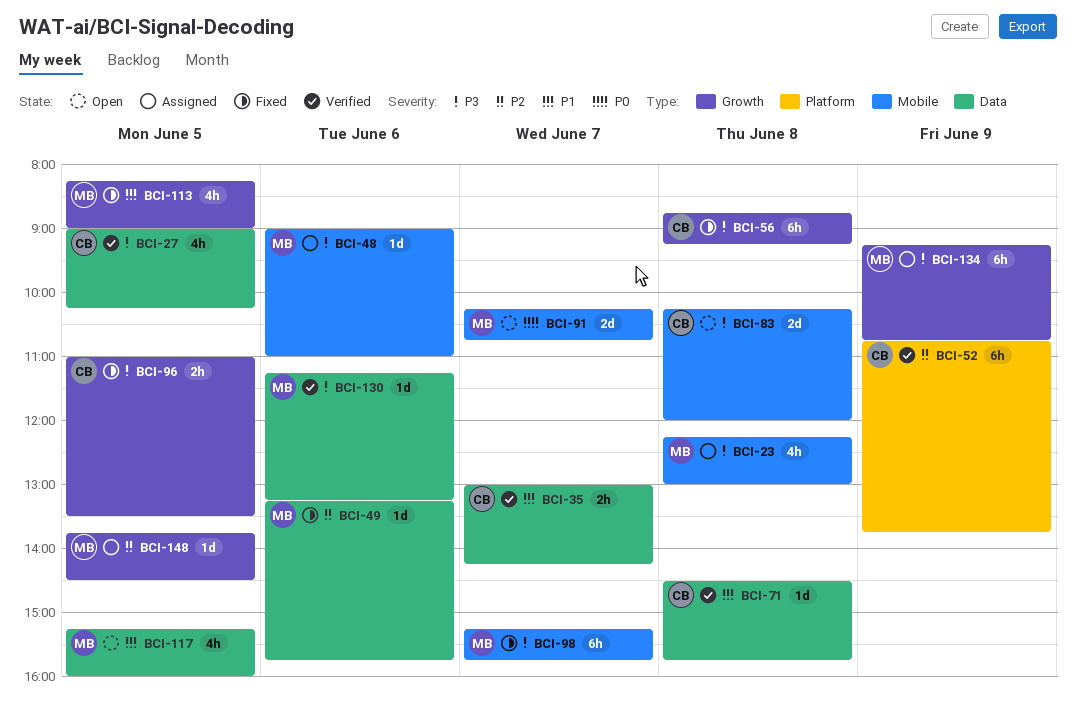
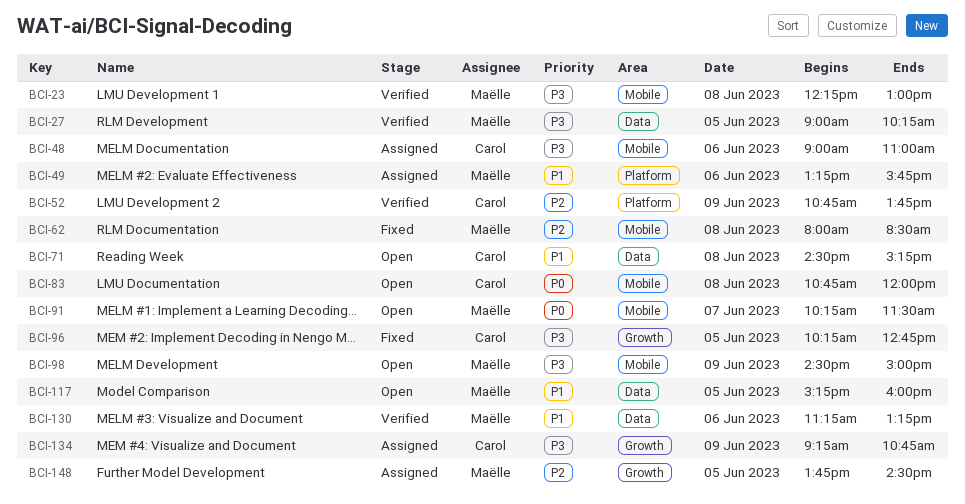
BCI-23, status: Assigned -> Verified
BCI-27, owner: Carol -> Maëlle
BCI-35: present -> none
BCI-48, owner: Maëlle -> Carol
BCI-49, status: Fixed -> Assigned
BCI-49, priority: P2 -> P1
BCI-49, label: Data -> Platform
BCI-56: present -> none
BCI-62: none -> present
BCI-71, status: Verified -> Open
BCI-71, ends: 15:45 -> 15:15
BCI-83, priority: P3 -> P0
BCI-83, begins: 10:15 -> 10:45
BCI-91, ends: 10:45 -> 11:30
BCI-96, begins: 11:00 -> 10:15
BCI-96, ends: 13:30 -> 12:45
BCI-98, status: Fixed -> Open
BCI-98, day: Jun 7 -> Jun 9
BCI-98, begins: 15:15 -> 14:30
BCI-98, ends: 15:45 -> 15:00
BCI-113: present -> none
BCI-130, priority: P3 -> P1
BCI-134, owner: Maëlle -> Carol

